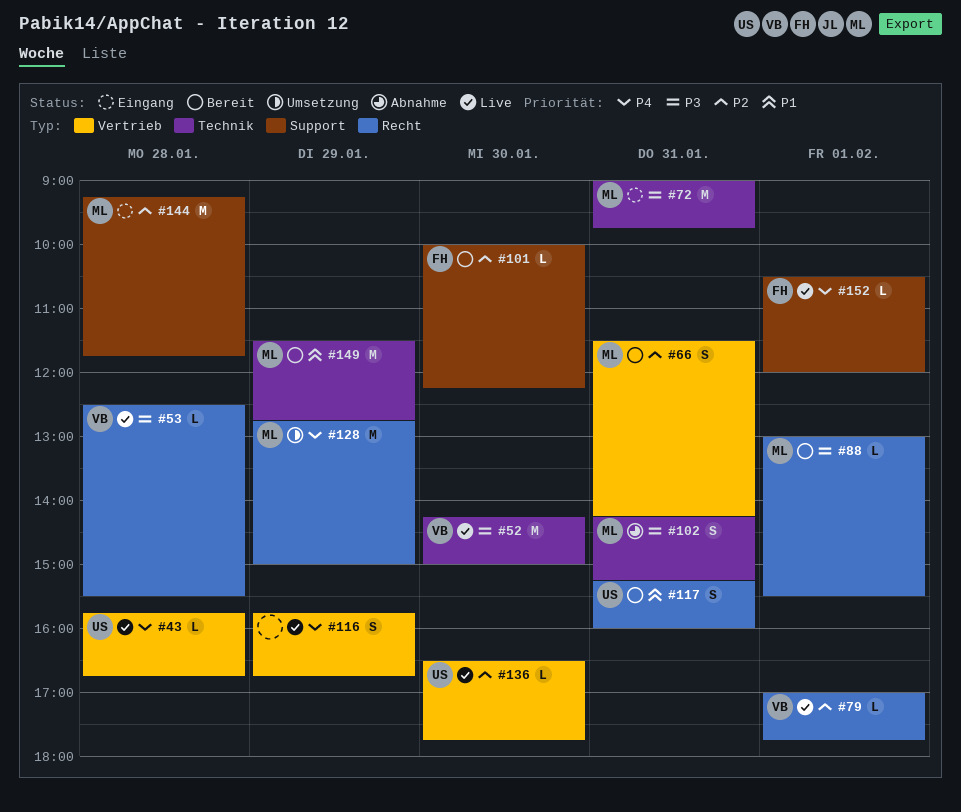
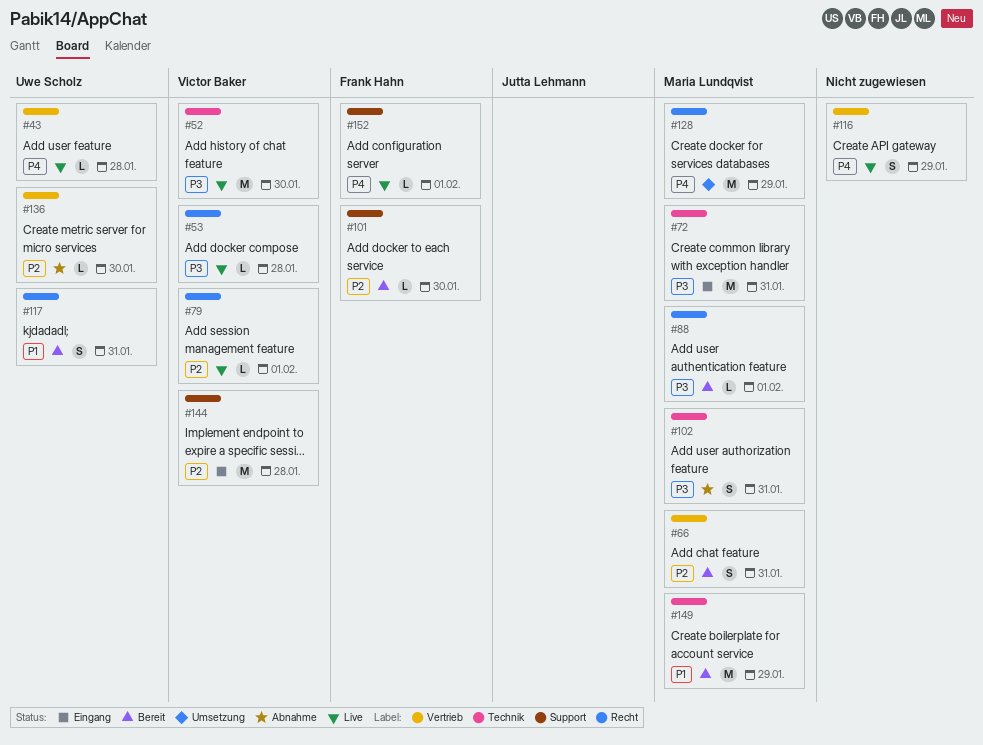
#136, status: Live -> Abnahme
#144, owner: Maria Lundqvist -> Victor Baker

